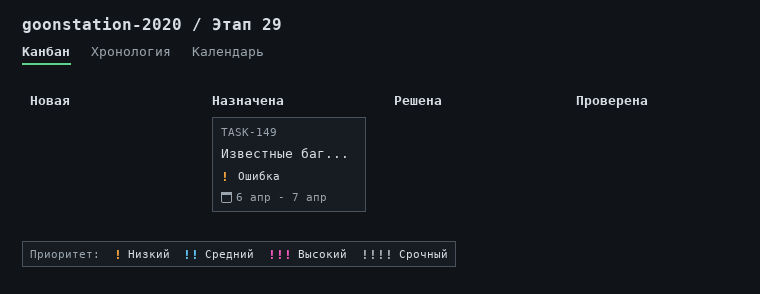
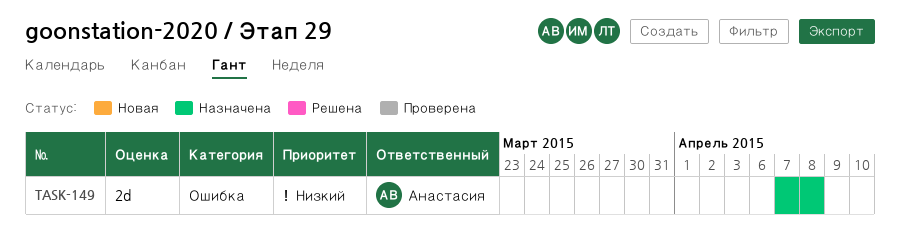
TASK-149, start: Apr 6 -> Apr 7
TASK-149, due: Apr 7 -> Apr 8

